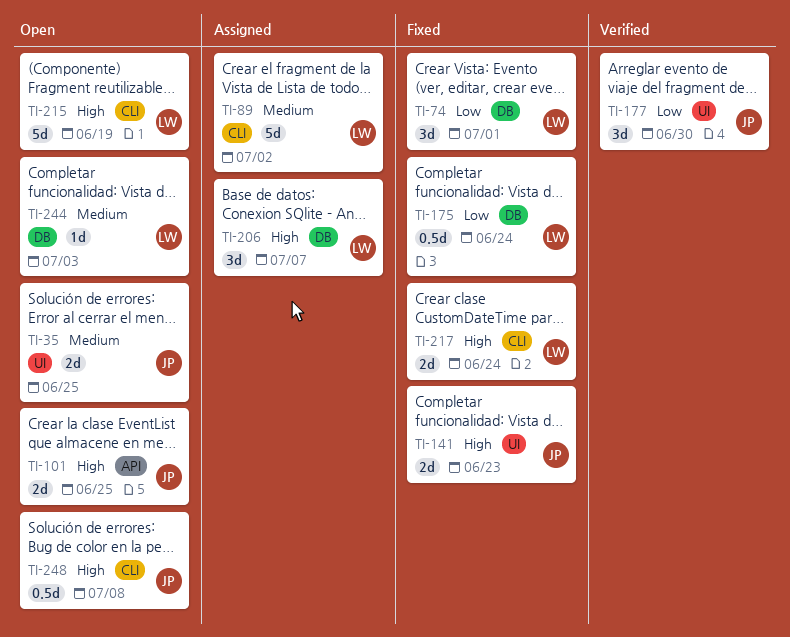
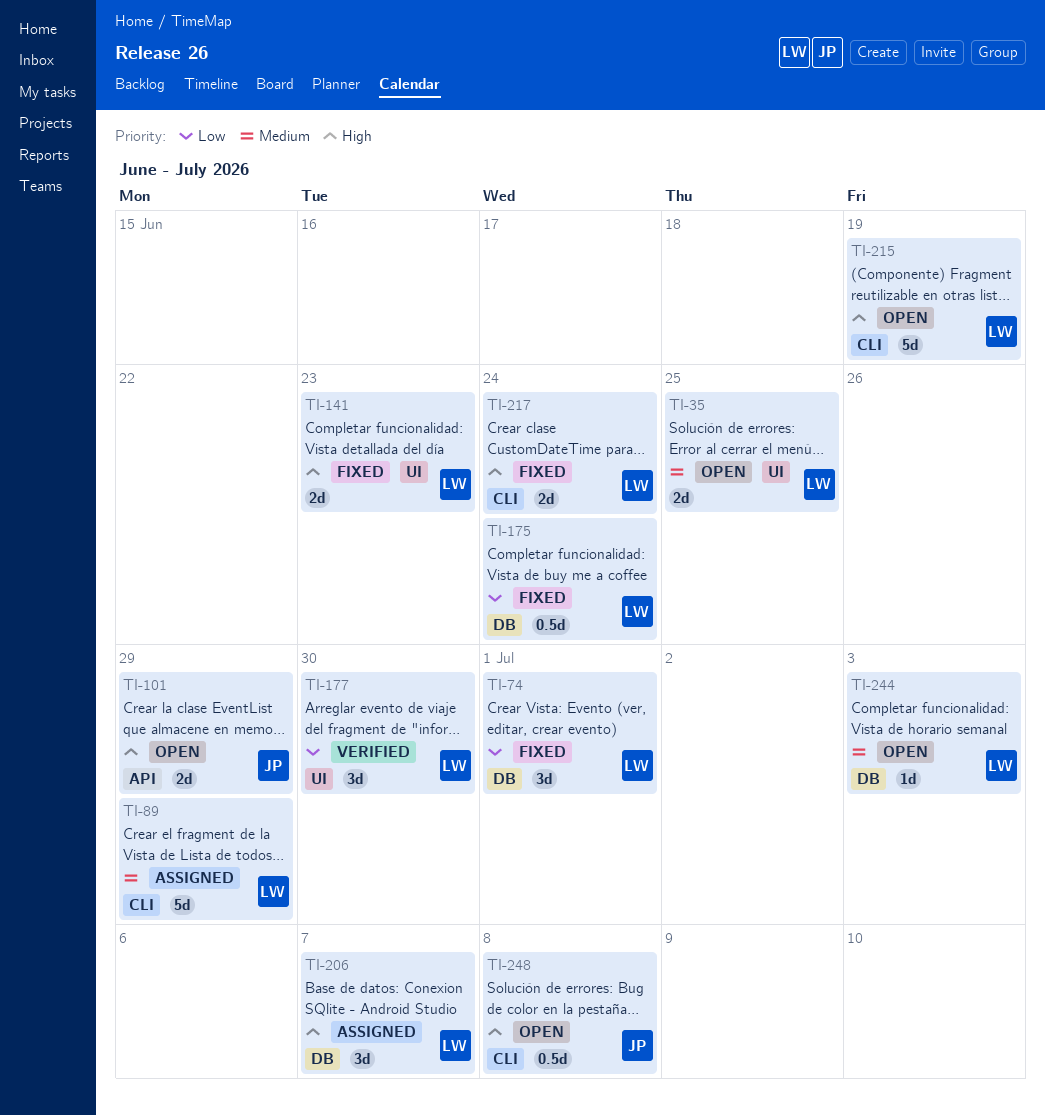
TI-35, owner: JP -> LW
TI-89, due: Jul 2 -> Jun 29
TI-101, due: Jun 25 -> Jun 29
TI-141, owner: JP -> LW
TI-177, owner: JP -> LW

